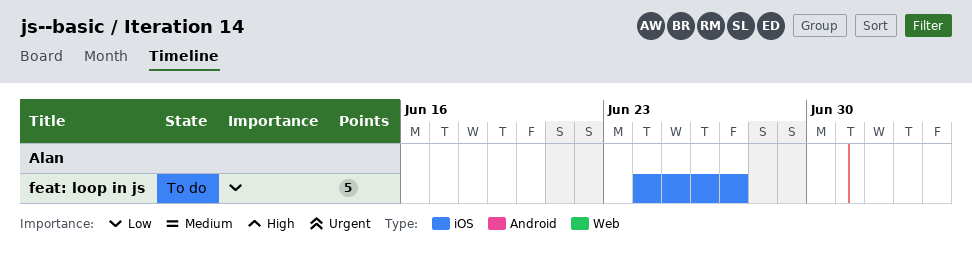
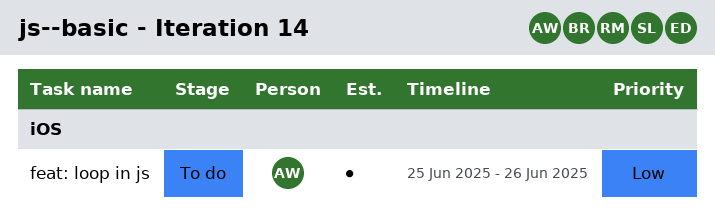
feat: loop in js, estimate: 5 -> 1
feat: loop in js, start: Jun 24 -> Jun 25
feat: loop in js, due: Jun 27 -> Jun 26

